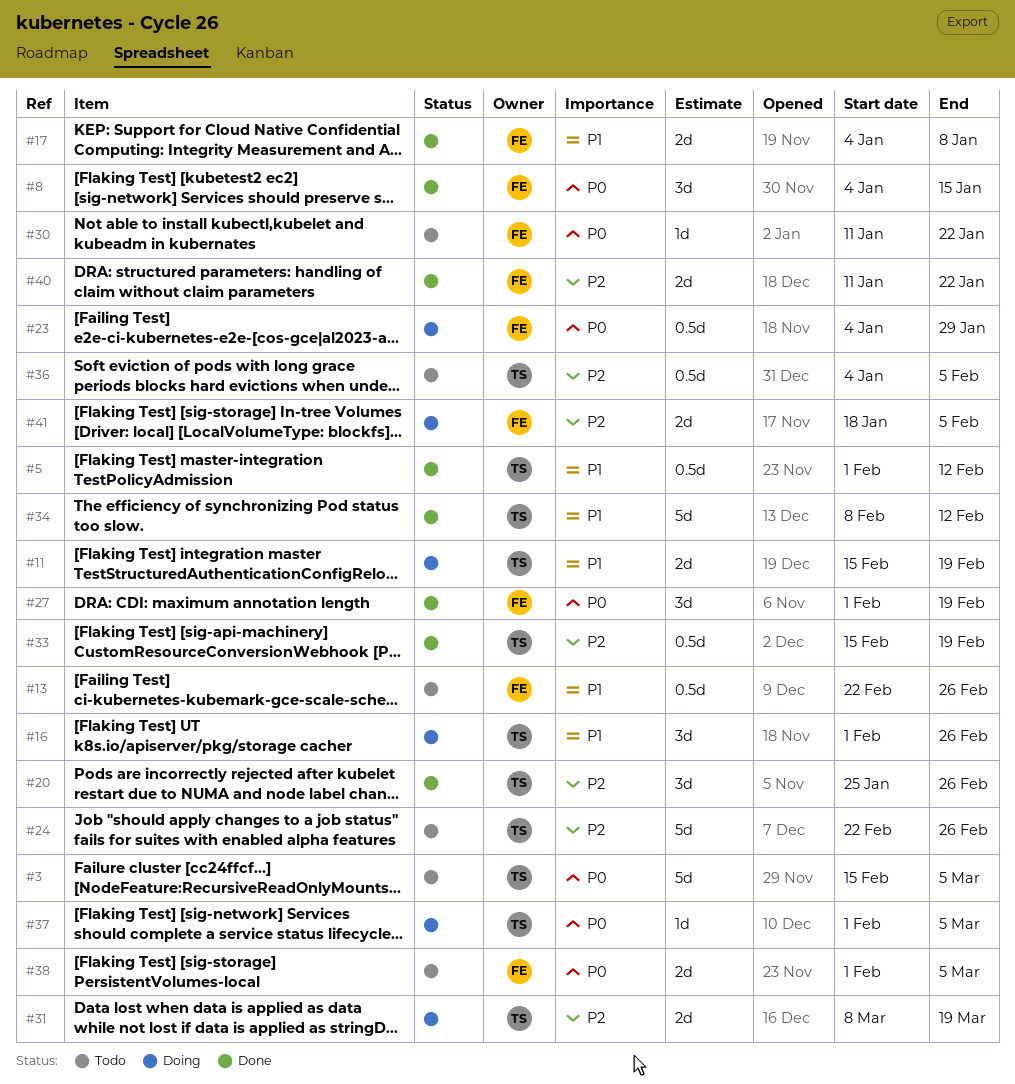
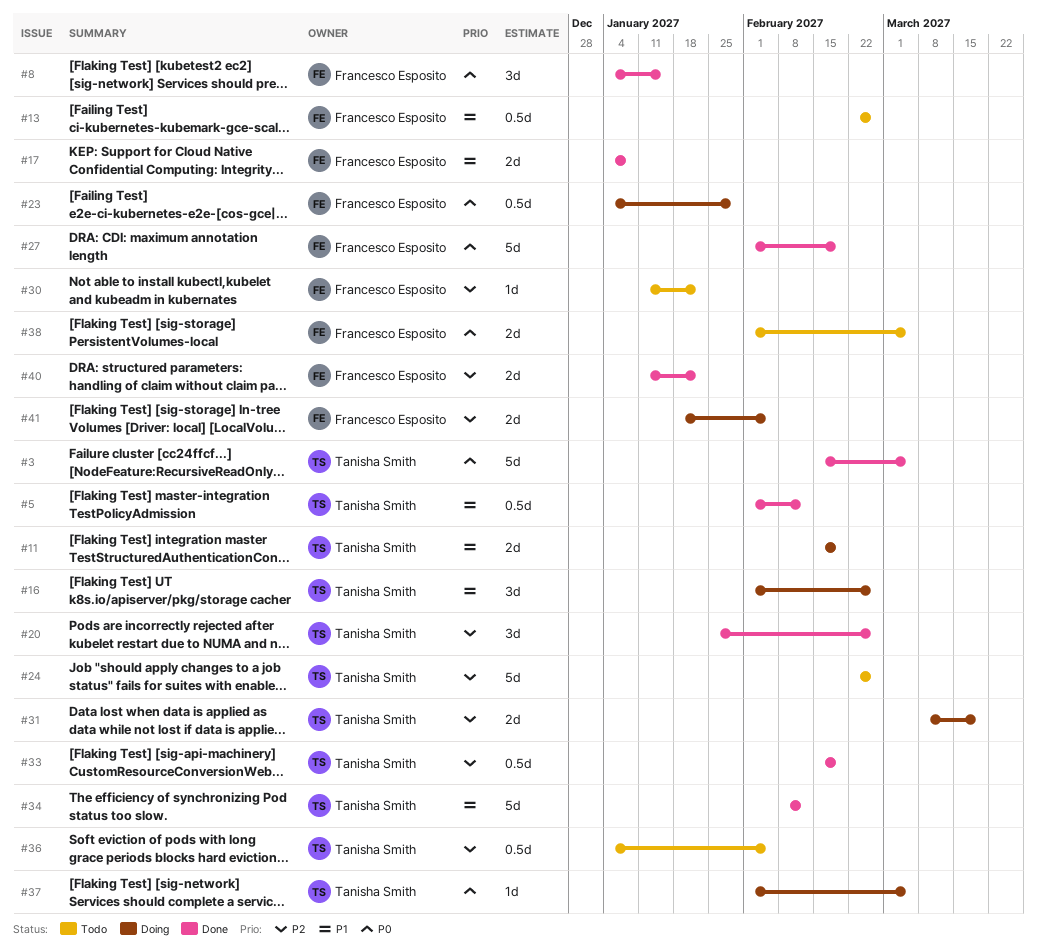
#3, status: Todo -> Done
#27, estimate: 3d -> 5d
#30, priority: P0 -> P2

